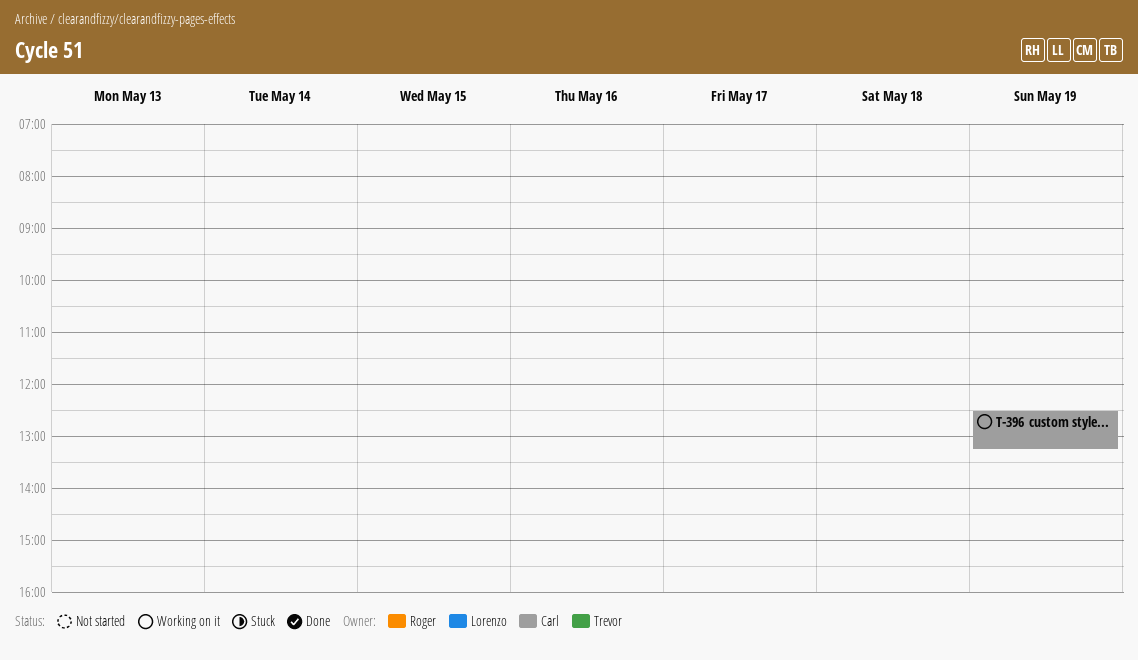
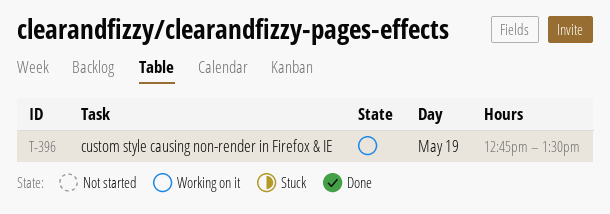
T-396, begins: 12:30 -> 12:45
T-396, ends: 13:15 -> 13:30

